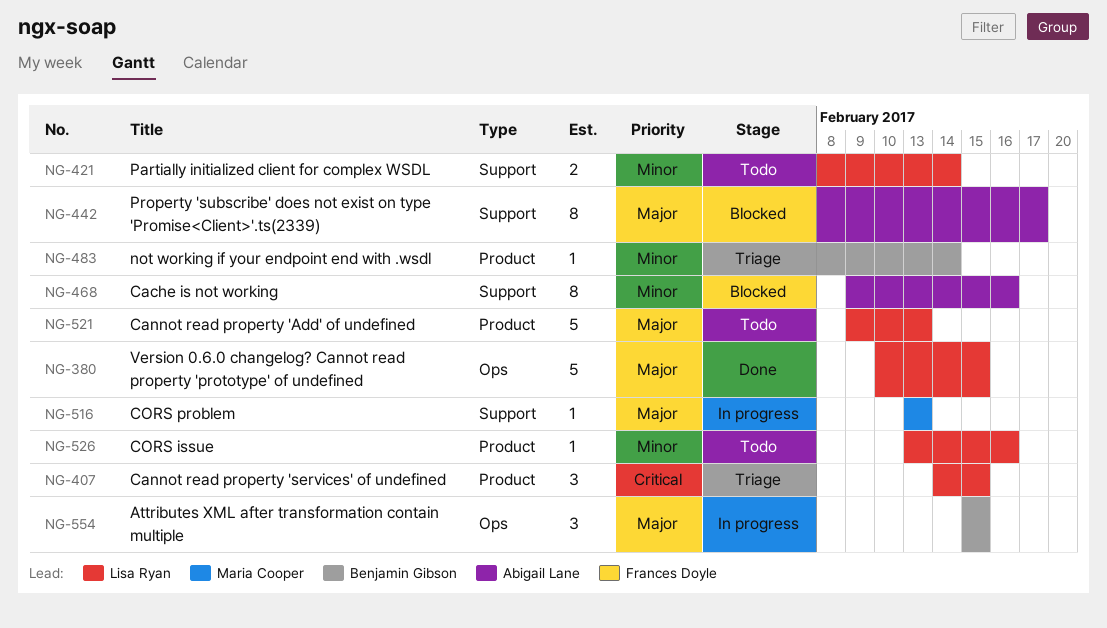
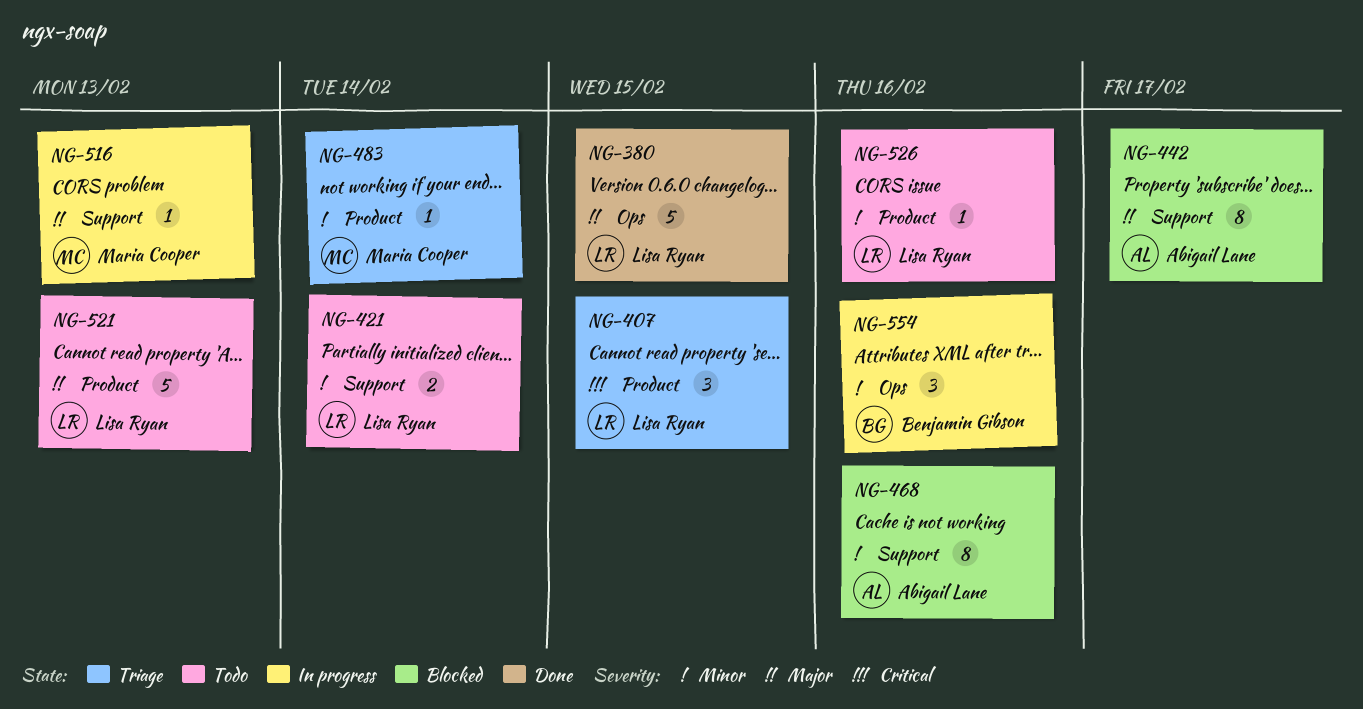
NG-483, owner: Benjamin Gibson -> Maria Cooper
NG-554, priority: Major -> Minor
NG-554, due: Feb 15 -> Feb 16

